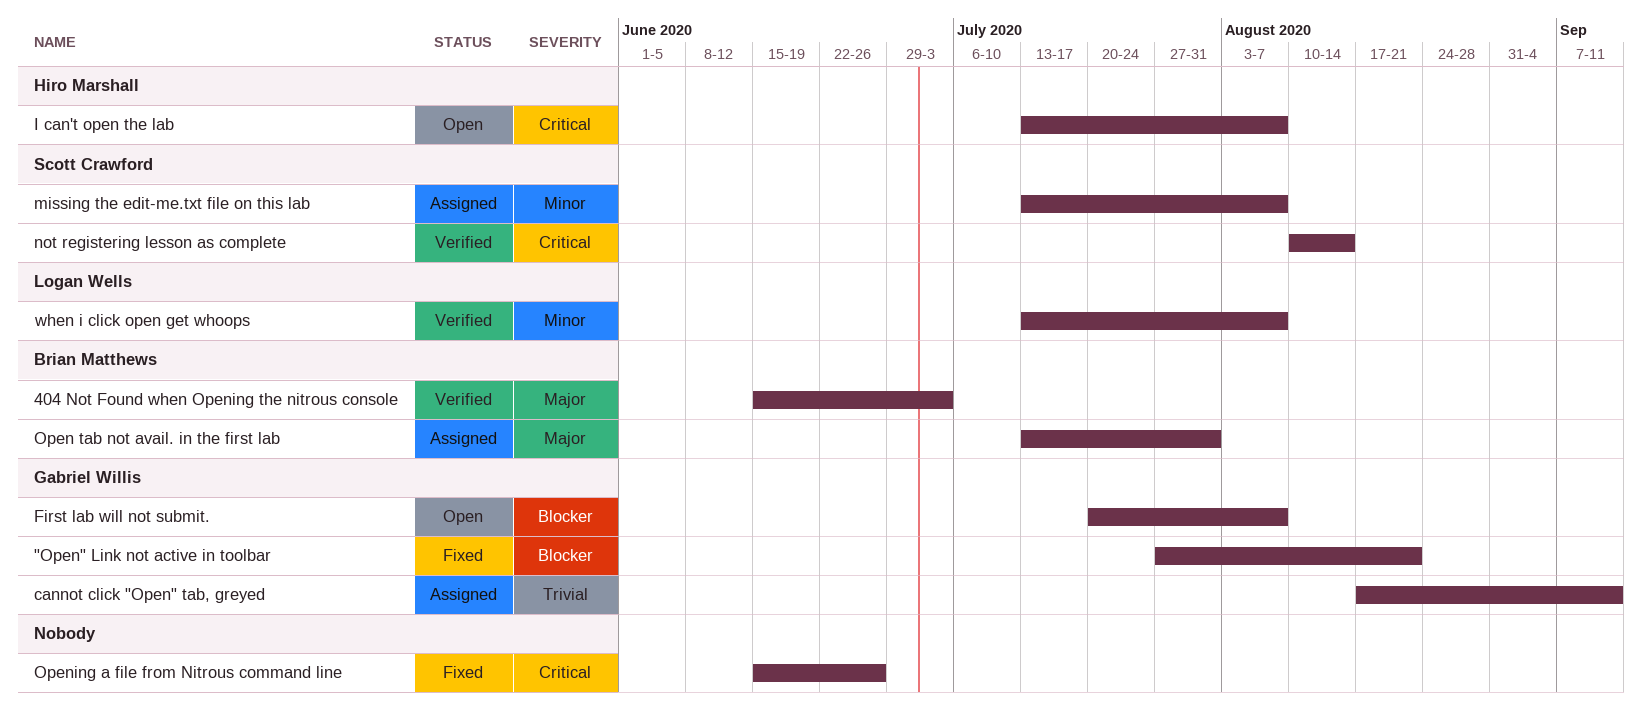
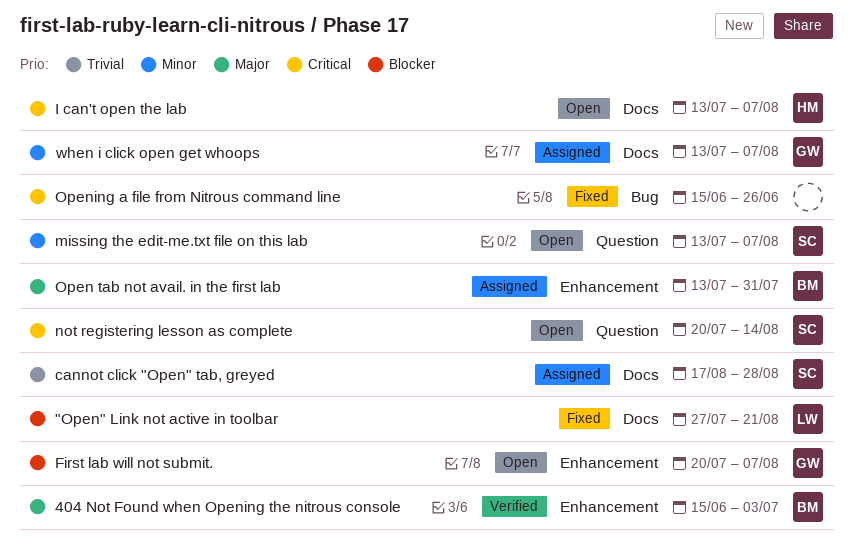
"Open" Link not active in toolbar, owner: Gabriel Willis -> Logan Wells
cannot click "Open" tab, greyed, owner: Gabriel Willis -> Scott Crawford
cannot click "Open" tab, greyed, due: Sep 11 -> Aug 28
missing the edit-me.txt file on this lab, status: Assigned -> Open
not registering lesson as complete, status: Verified -> Open
not registering lesson as complete, start: Aug 10 -> Jul 20
when i click open get whoops, status: Verified -> Assigned
when i click open get whoops, owner: Logan Wells -> Gabriel Willis

